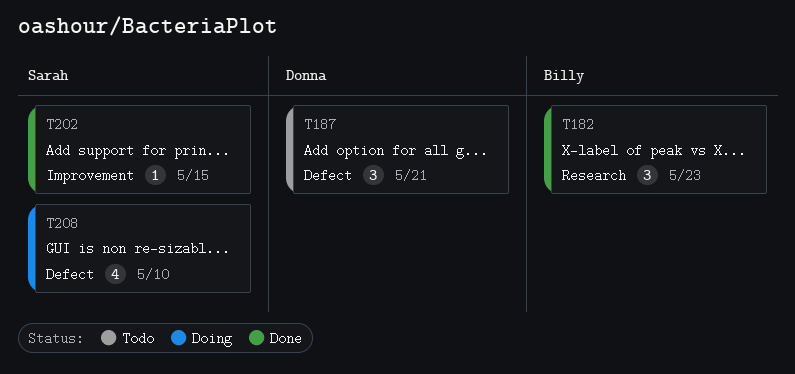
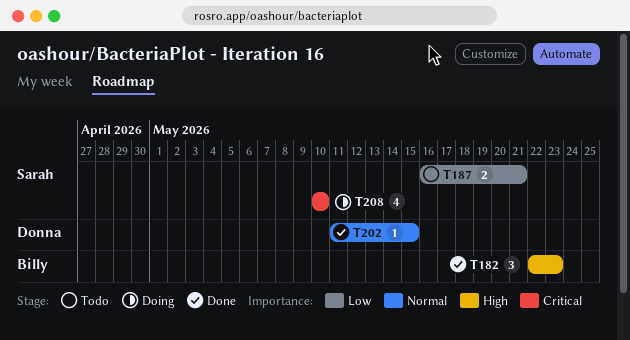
T187, owner: Donna -> Sarah
T187, estimate: 3 -> 2
T202, owner: Sarah -> Donna

